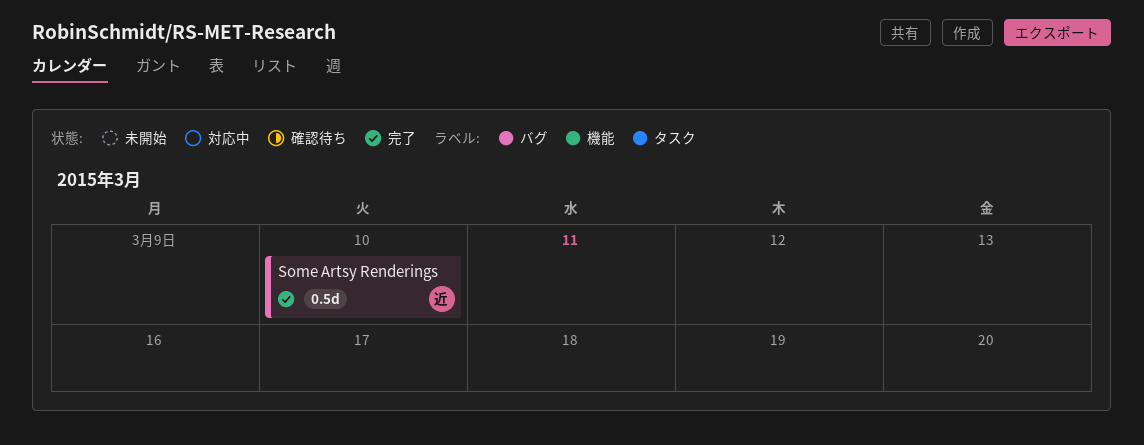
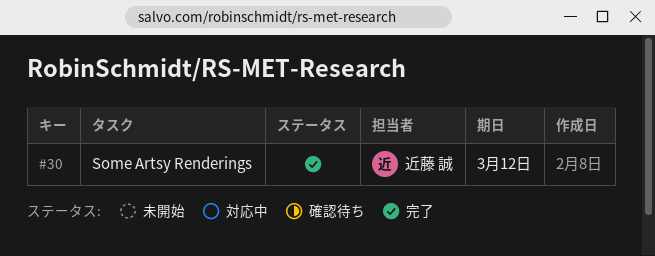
Some Artsy Renderings, due: Mar 10 -> Mar 12

